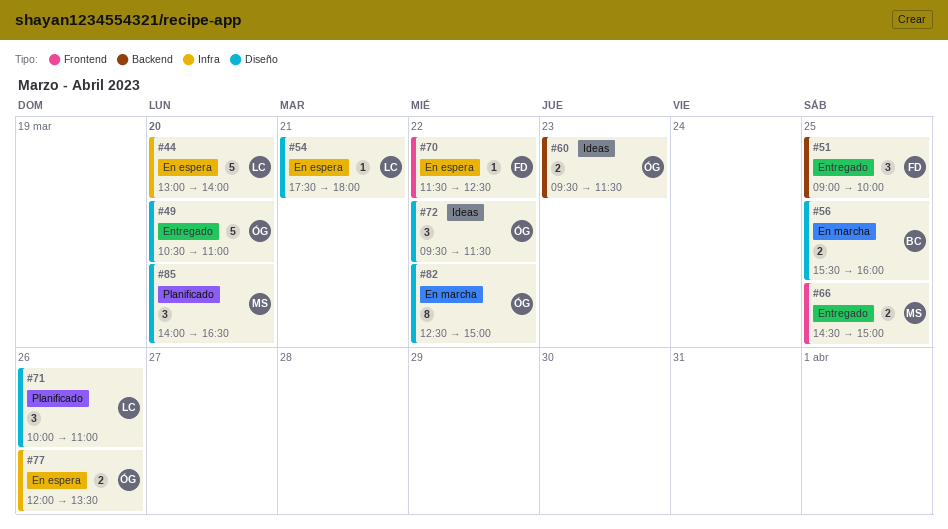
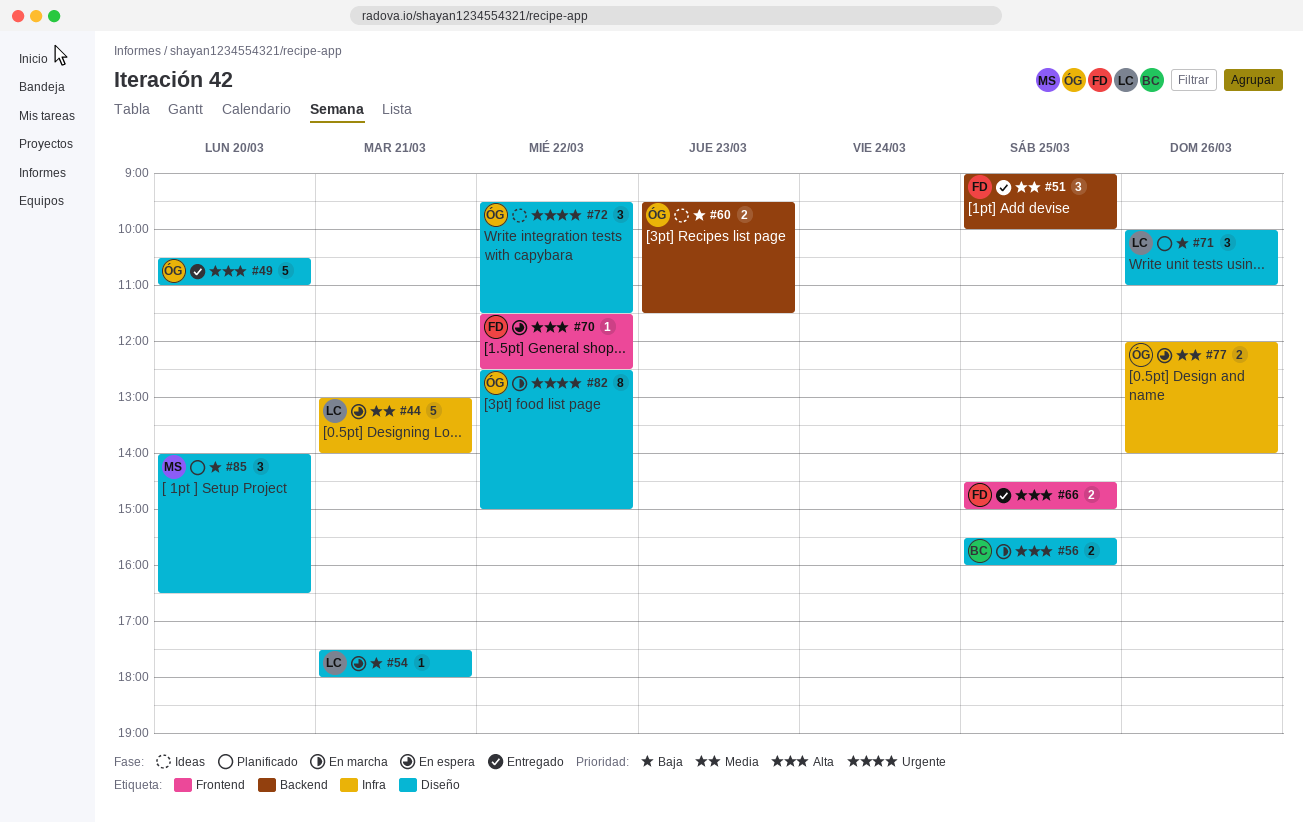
#44, day: Mar 20 -> Mar 21
#66, owner: MS -> FD
#77, ends: 13:30 -> 14:00

